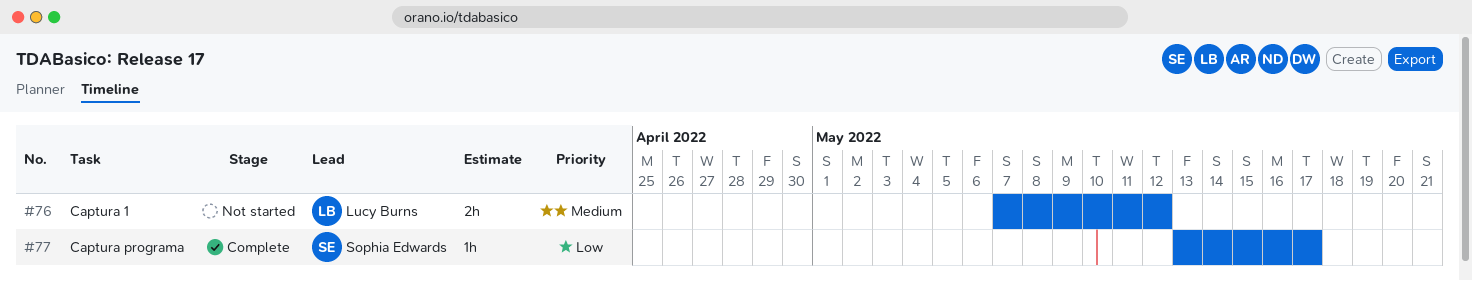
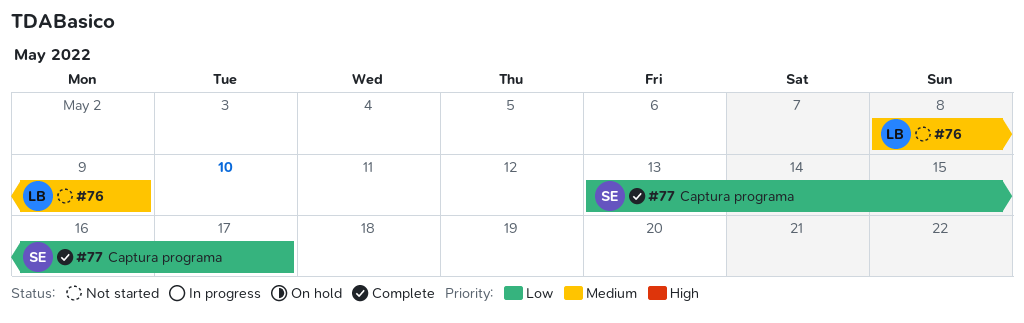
#76, start: May 7 -> May 8
#76, due: May 12 -> May 9

